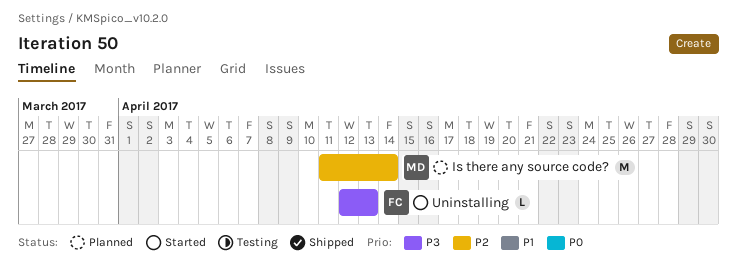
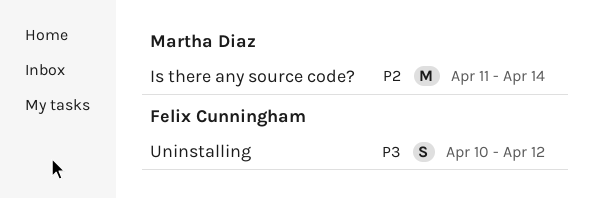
Uninstalling, estimate: L -> S
Uninstalling, start: Apr 12 -> Apr 10
Uninstalling, due: Apr 13 -> Apr 12

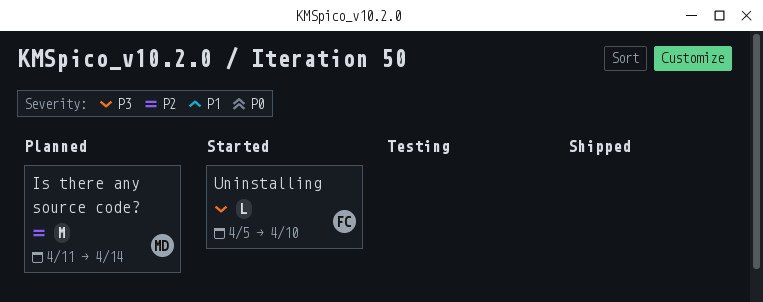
Uninstalling, estimate: S -> L
Uninstalling, start: Apr 10 -> Apr 5
Uninstalling, due: Apr 12 -> Apr 10

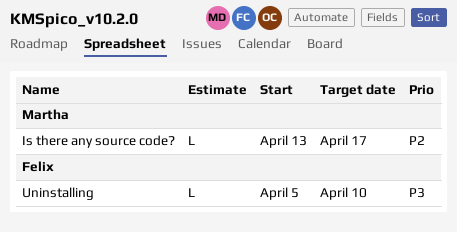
Is there any source code?, estimate: M -> L
Is there any source code?, start: Apr 11 -> Apr 13
Is there any source code?, due: Apr 14 -> Apr 17

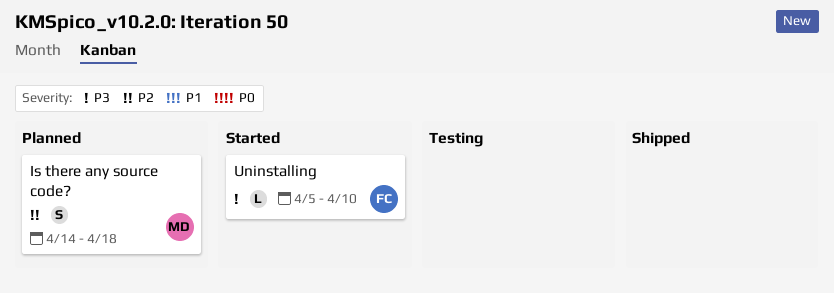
Is there any source code?, estimate: L -> S
Is there any source code?, start: Apr 13 -> Apr 14
Is there any source code?, due: Apr 17 -> Apr 18

